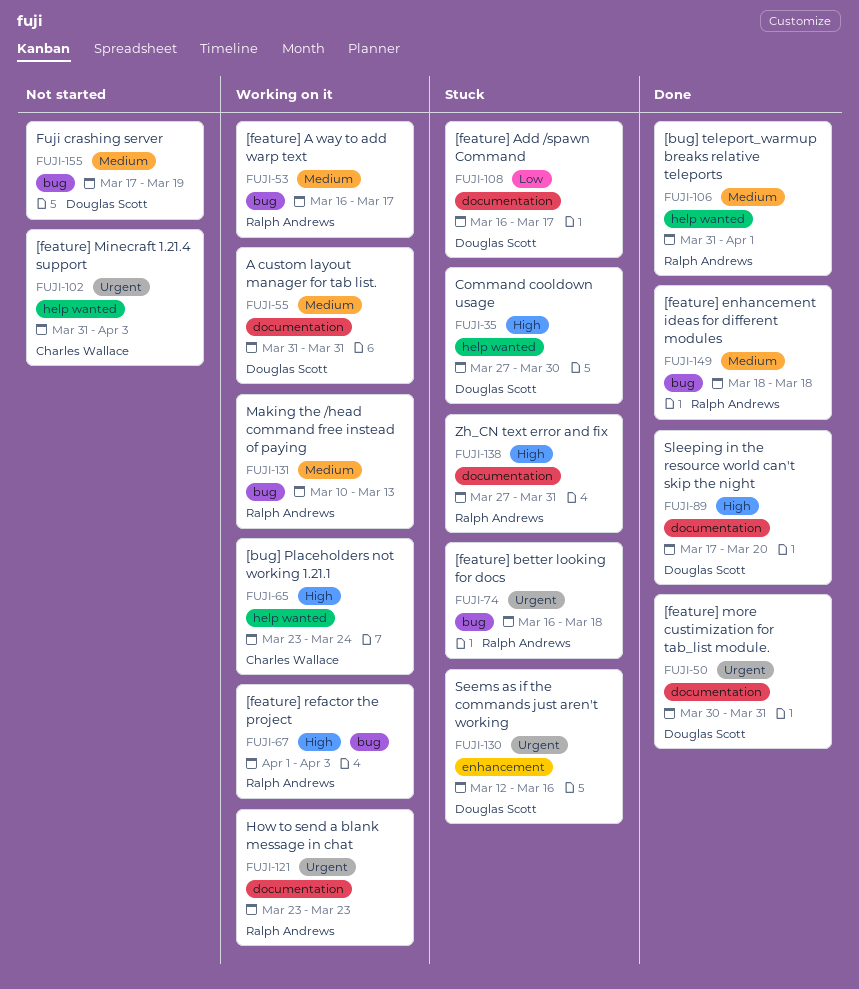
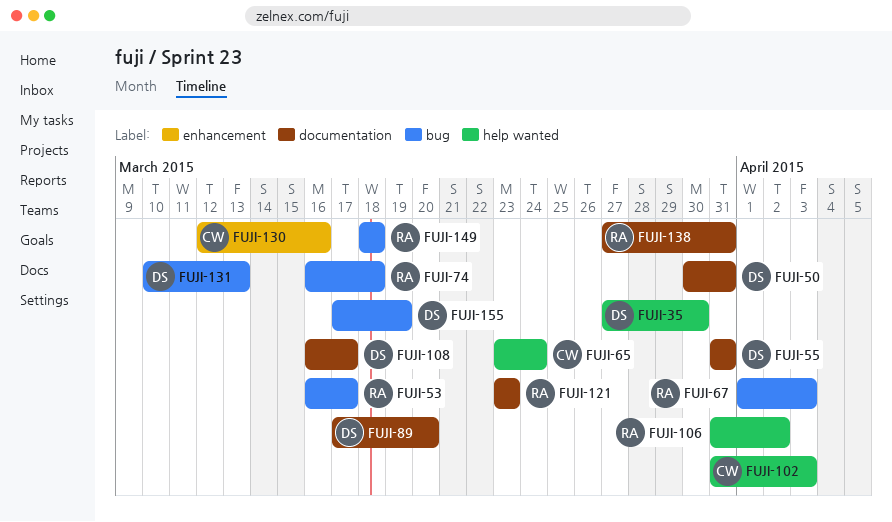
FUJI-106, due: Apr 1 -> Apr 2
FUJI-130, owner: Douglas Scott -> Charles Wallace
FUJI-131, owner: Ralph Andrews -> Douglas Scott

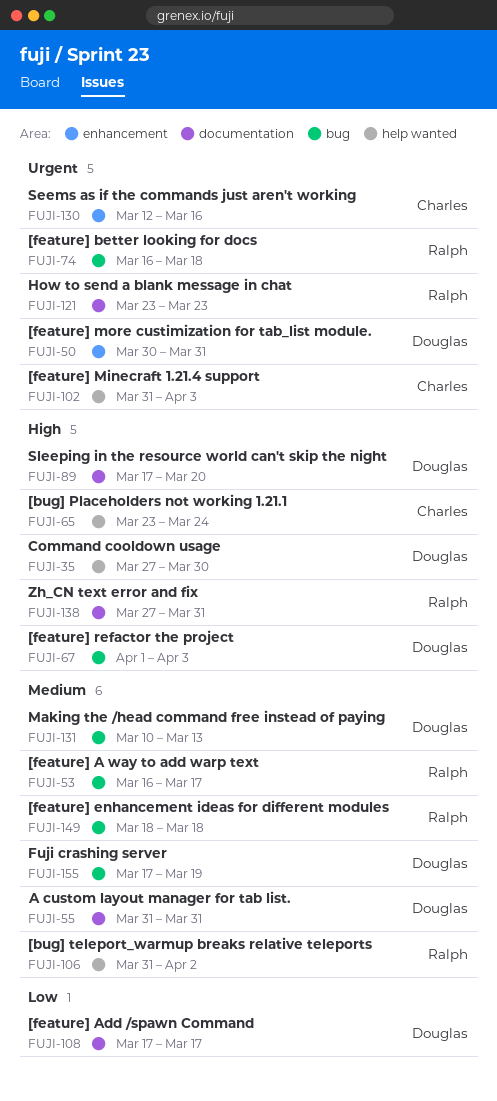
FUJI-50, label: documentation -> enhancement
FUJI-67, owner: Ralph -> Douglas
FUJI-108, start: Mar 16 -> Mar 17

